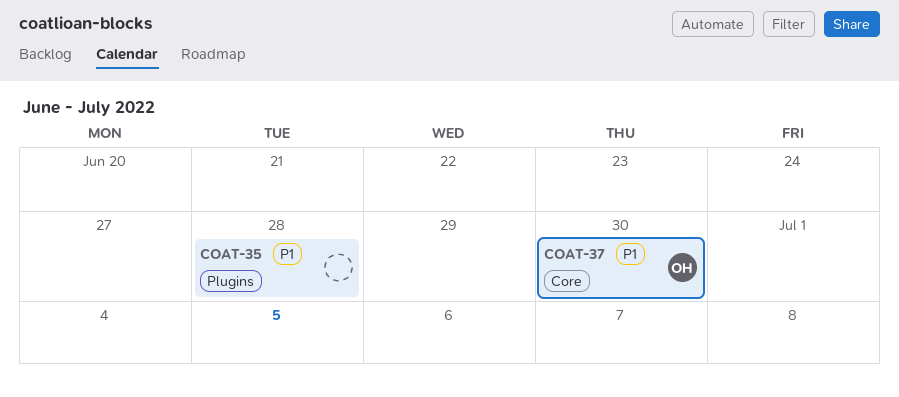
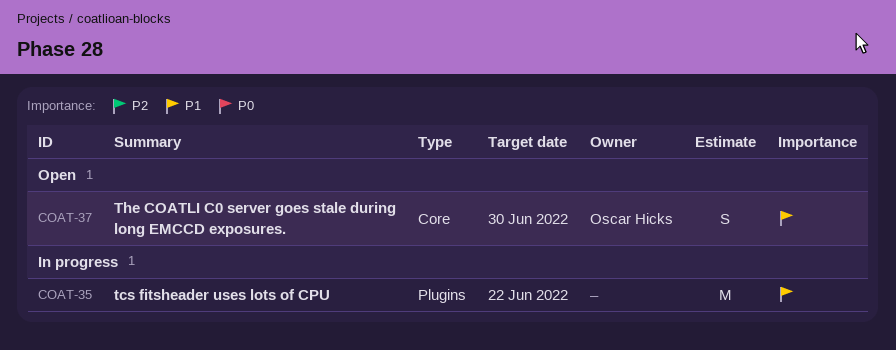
COAT-35, due: Jun 28 -> Jun 22

